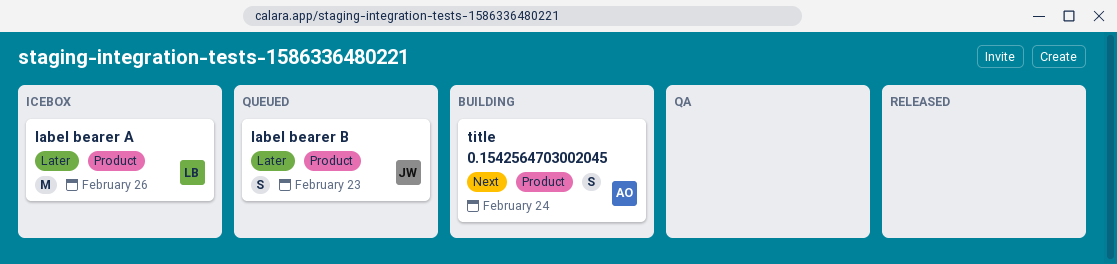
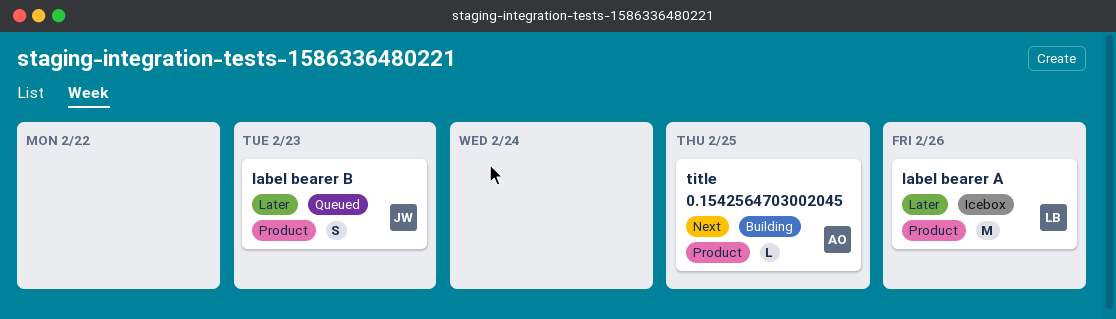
title 0.1542564703002045, estimate: S -> L
title 0.1542564703002045, due: Feb 24 -> Feb 25

